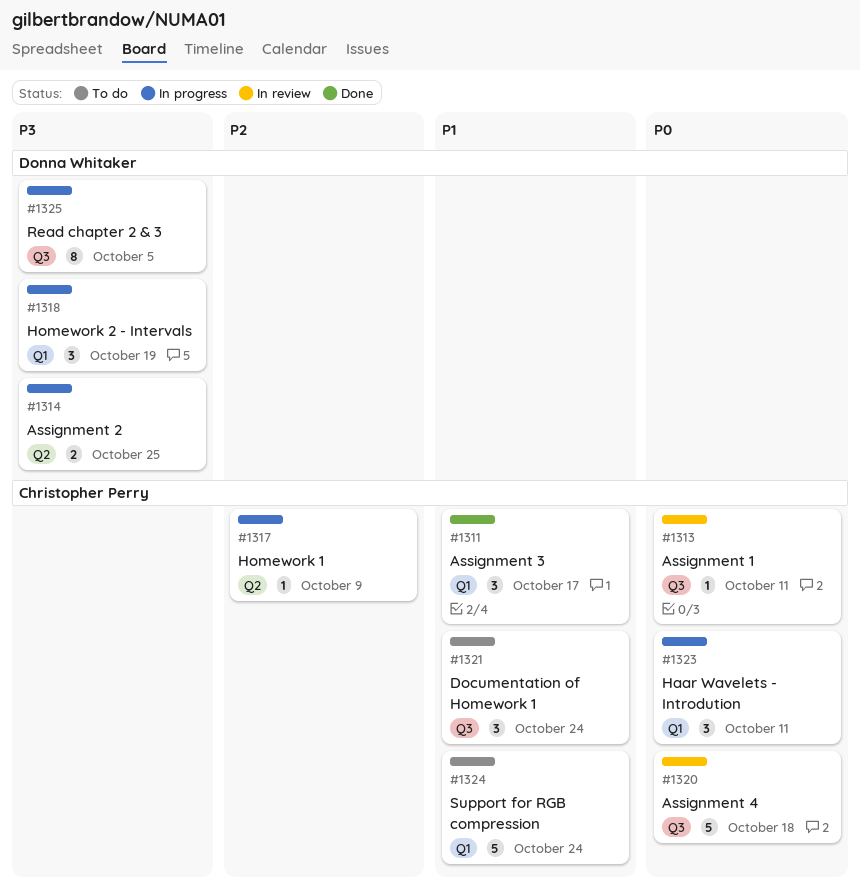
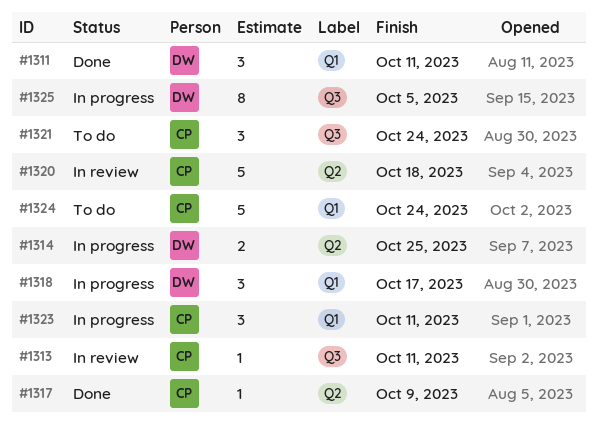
#1311, owner: Christopher Perry -> Donna Whitaker
#1311, due: Oct 17 -> Oct 11
#1317, status: In progress -> Done
#1318, due: Oct 19 -> Oct 17
#1320, label: Q3 -> Q2

